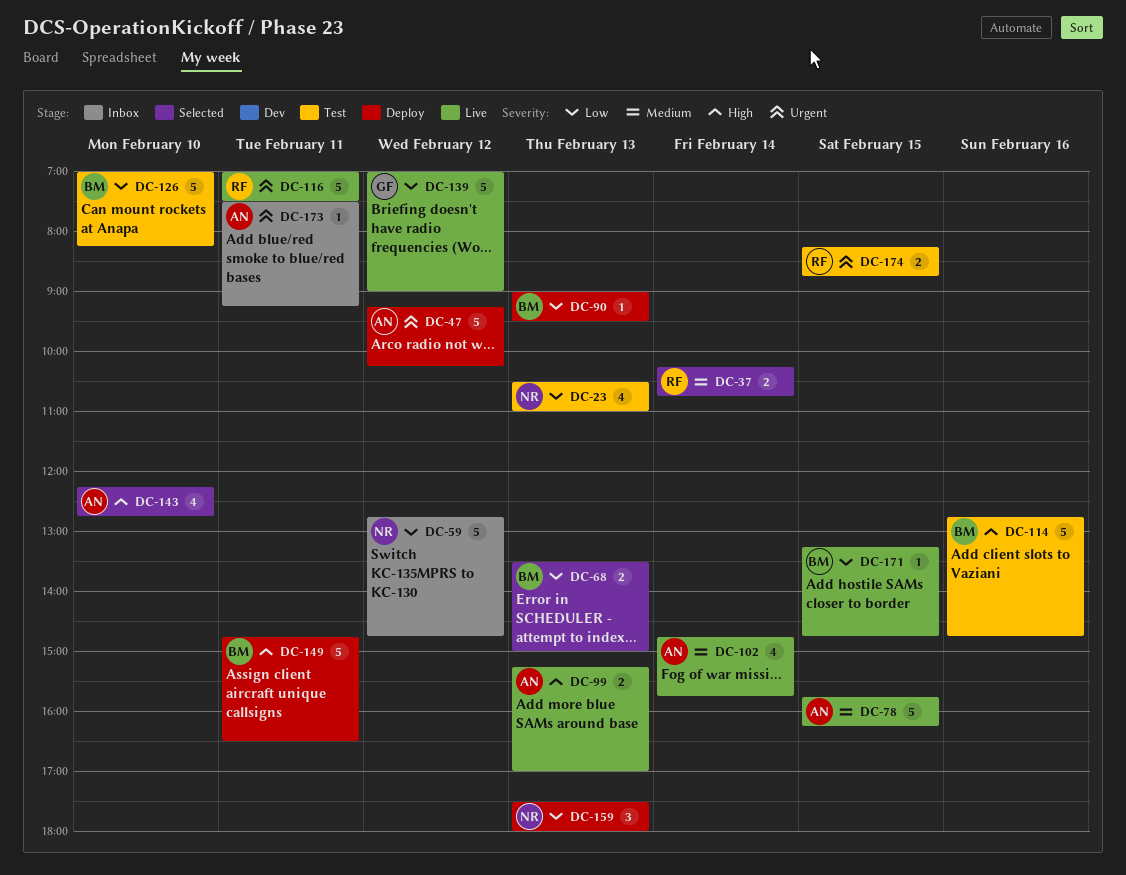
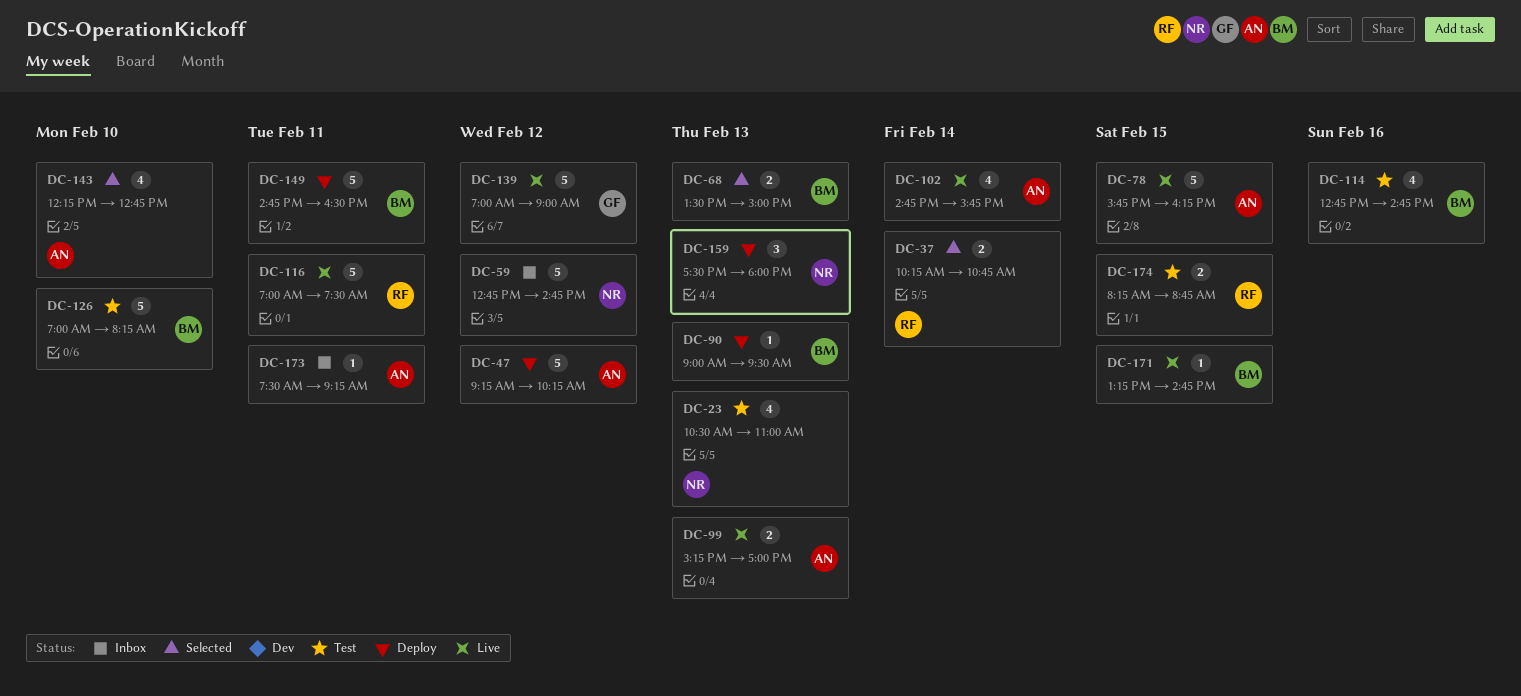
DC-114, estimate: 5 -> 4

